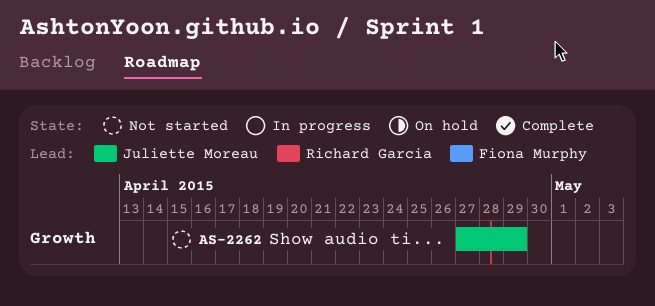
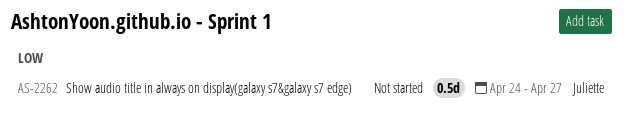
AS-2262, start: Apr 27 -> Apr 24
AS-2262, due: Apr 29 -> Apr 27

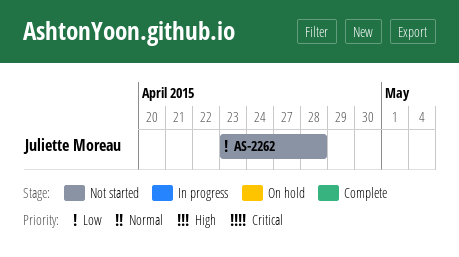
AS-2262, start: Apr 24 -> Apr 23
AS-2262, due: Apr 27 -> Apr 28

